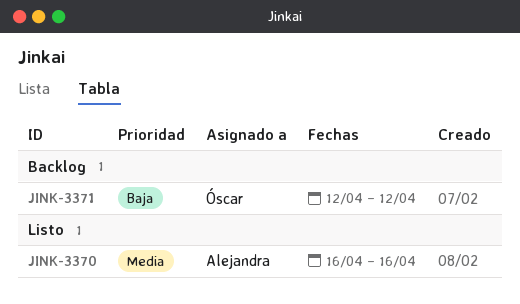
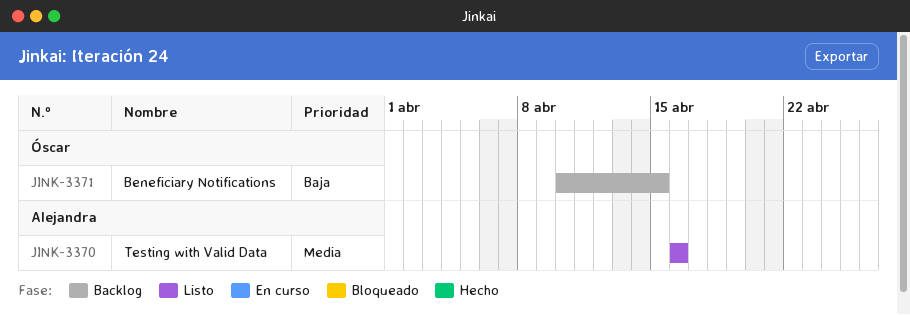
JINK-3371, start: Apr 12 -> Apr 10
JINK-3371, due: Apr 12 -> Apr 15

